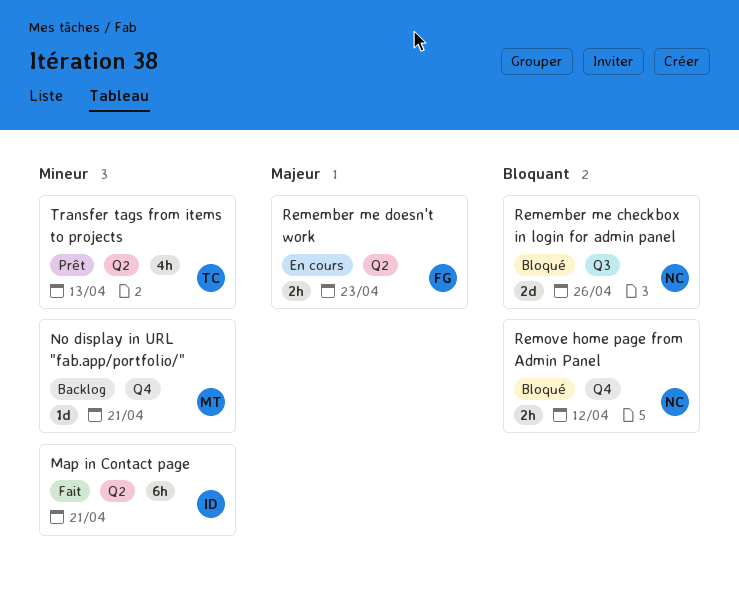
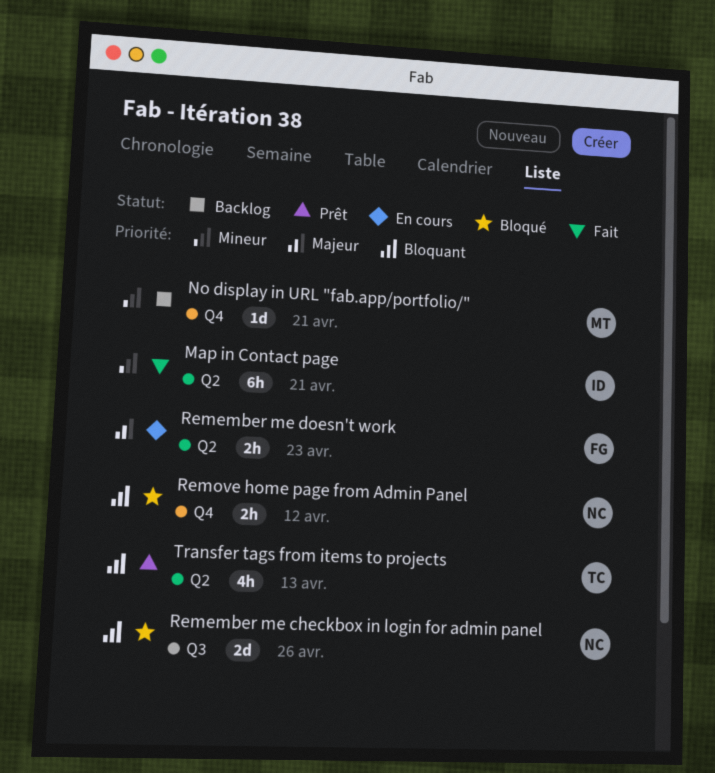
Transfer tags from items to projects, priority: Mineur -> Bloquant

